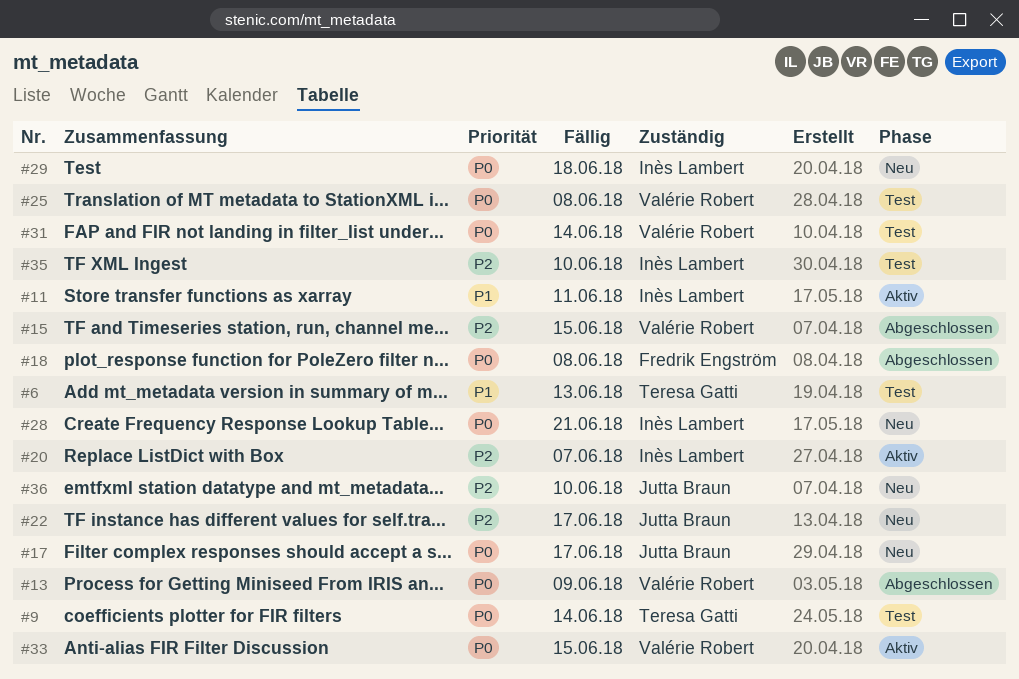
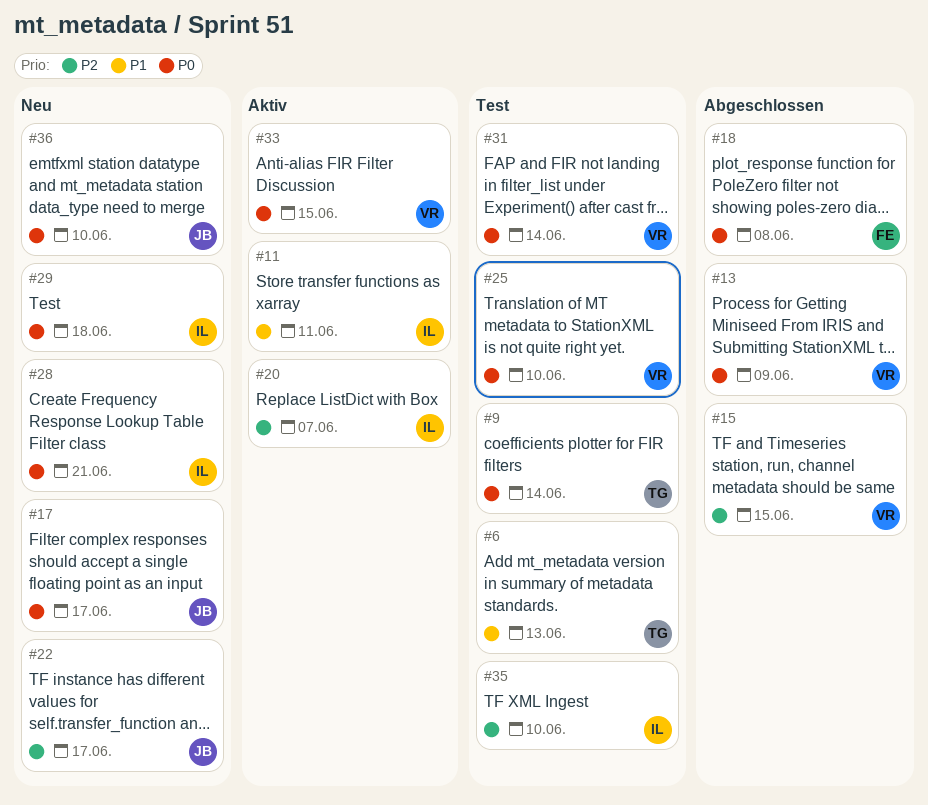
#25, due: Jun 8 -> Jun 10
#36, priority: P2 -> P0

